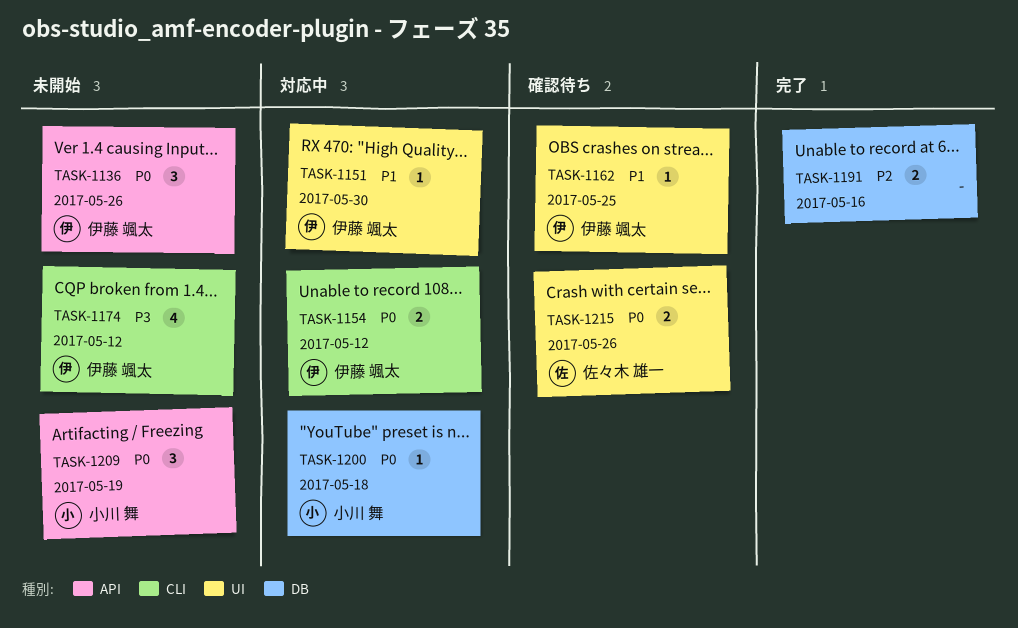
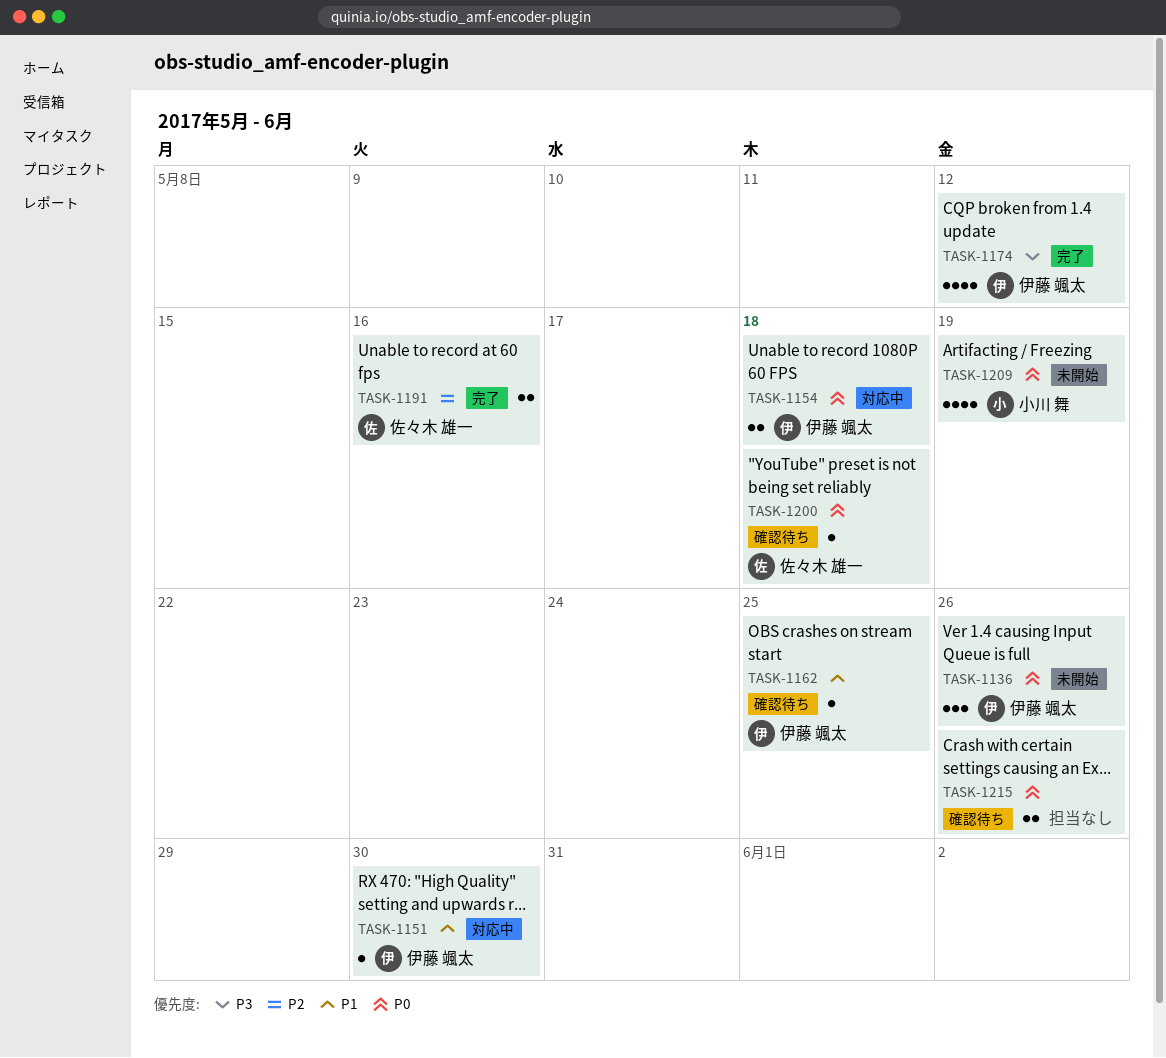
TASK-1154, due: May 12 -> May 18
TASK-1174, status: 未開始 -> 完了
TASK-1191, owner: none -> 佐々木 雄一
TASK-1200, status: 対応中 -> 確認待ち
TASK-1200, owner: 小川 舞 -> 佐々木 雄一
TASK-1209, estimate: 3 -> 4
TASK-1215, owner: 佐々木 雄一 -> none

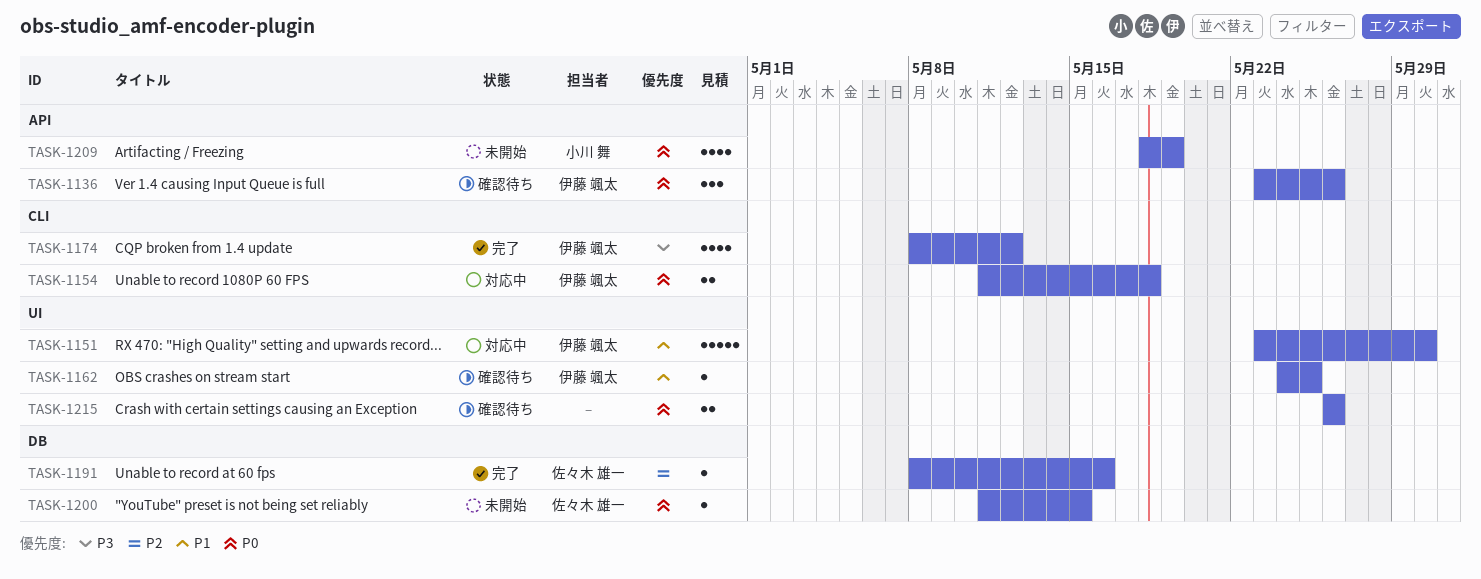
TASK-1136, status: 未開始 -> 確認待ち
TASK-1151, estimate: 1 -> 5
TASK-1191, estimate: 2 -> 1
TASK-1200, status: 確認待ち -> 未開始
TASK-1200, due: May 18 -> May 15

